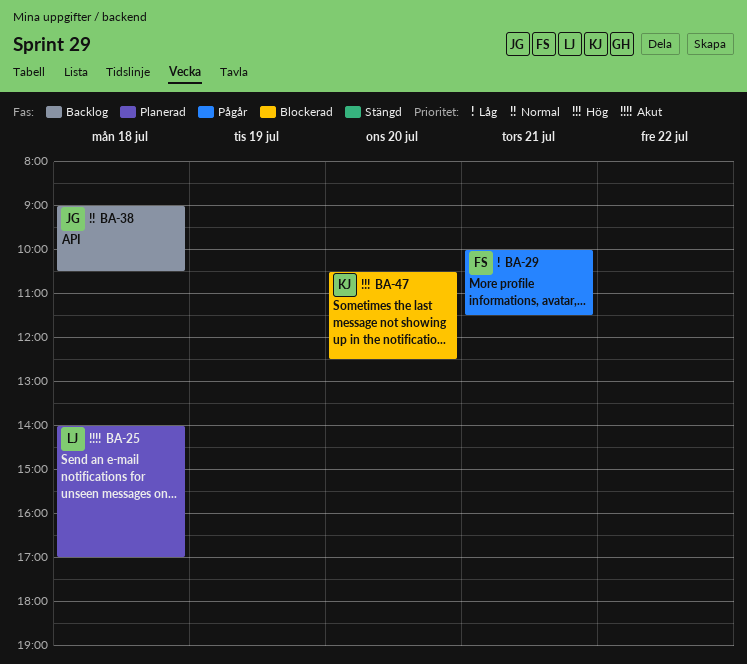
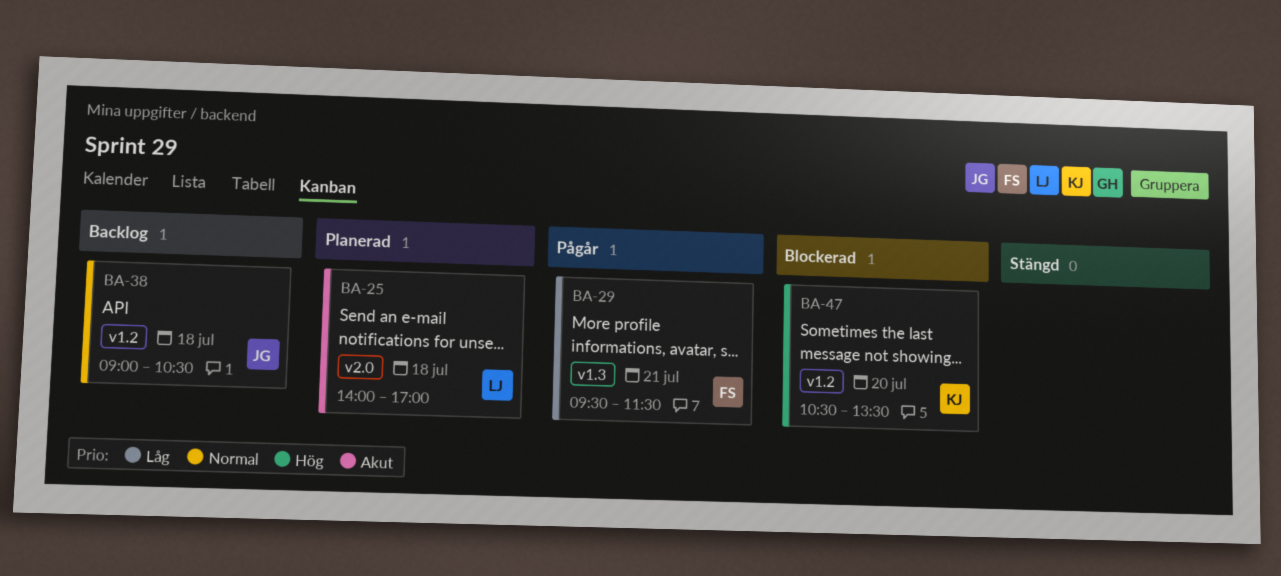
BA-29, begins: 10:00 -> 09:30
BA-47, ends: 12:30 -> 13:30

